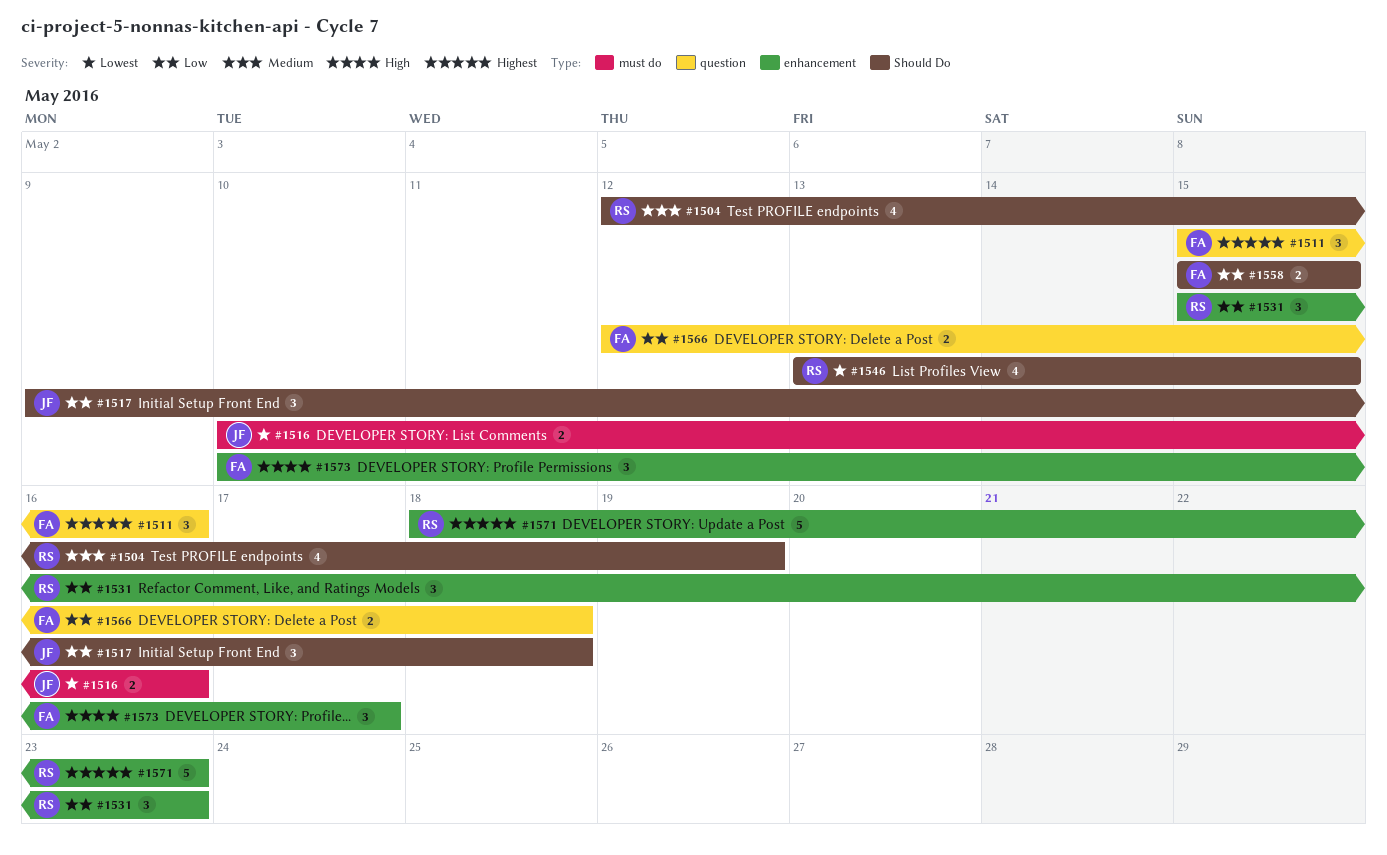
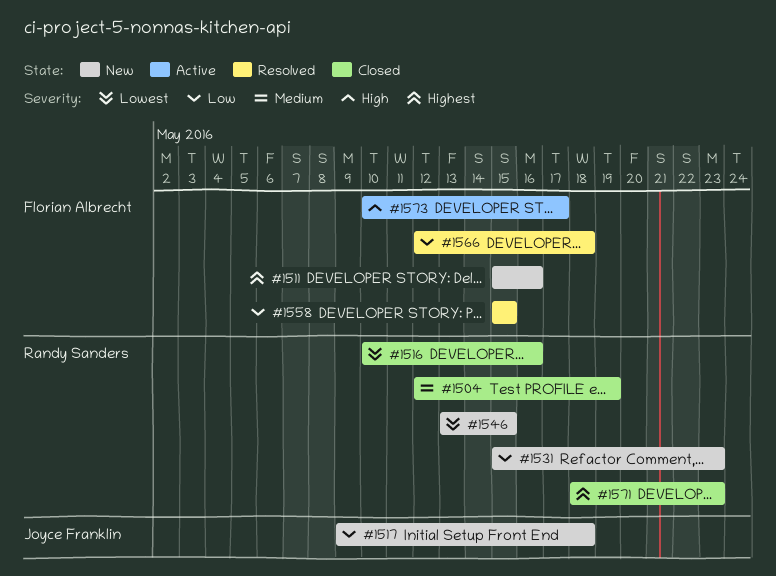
#1516, owner: Joyce Franklin -> Randy Sanders

